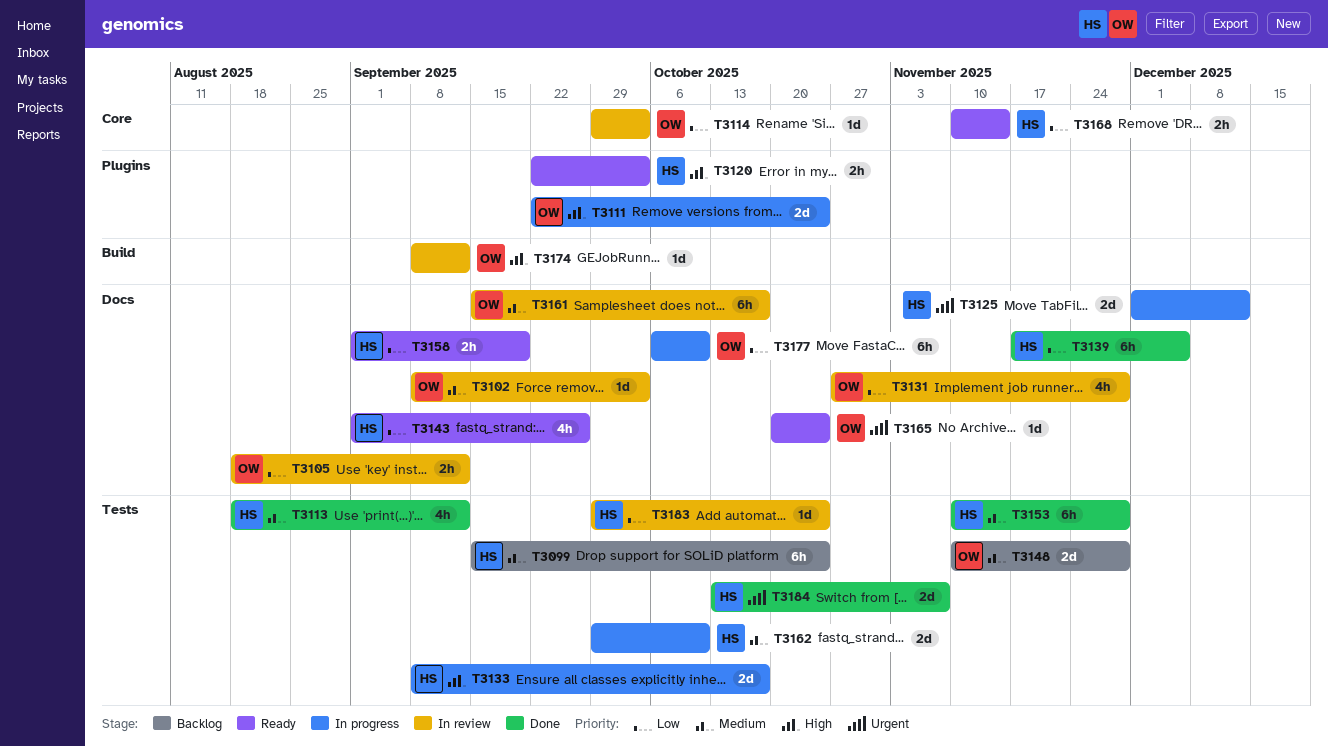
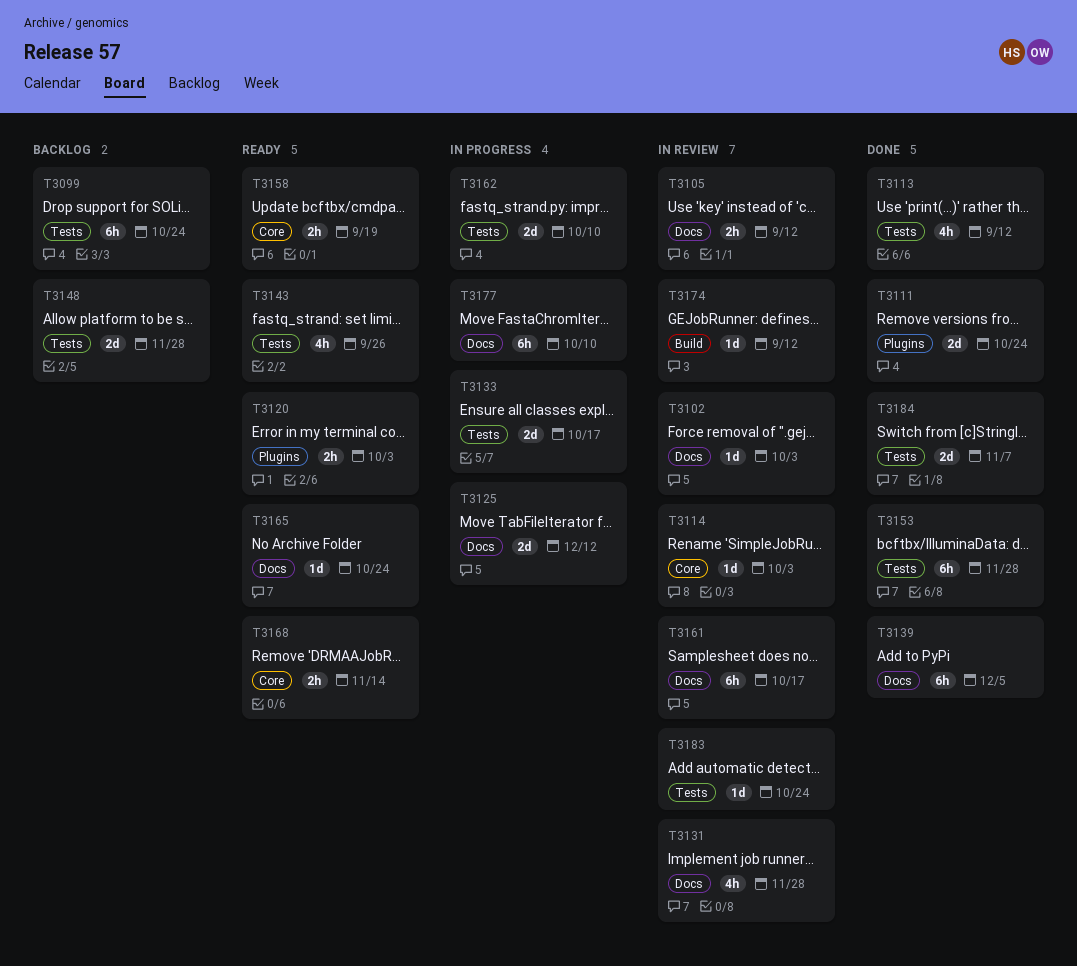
T3111, status: In progress -> Done
T3143, label: Docs -> Tests
T3158, label: Docs -> Core

